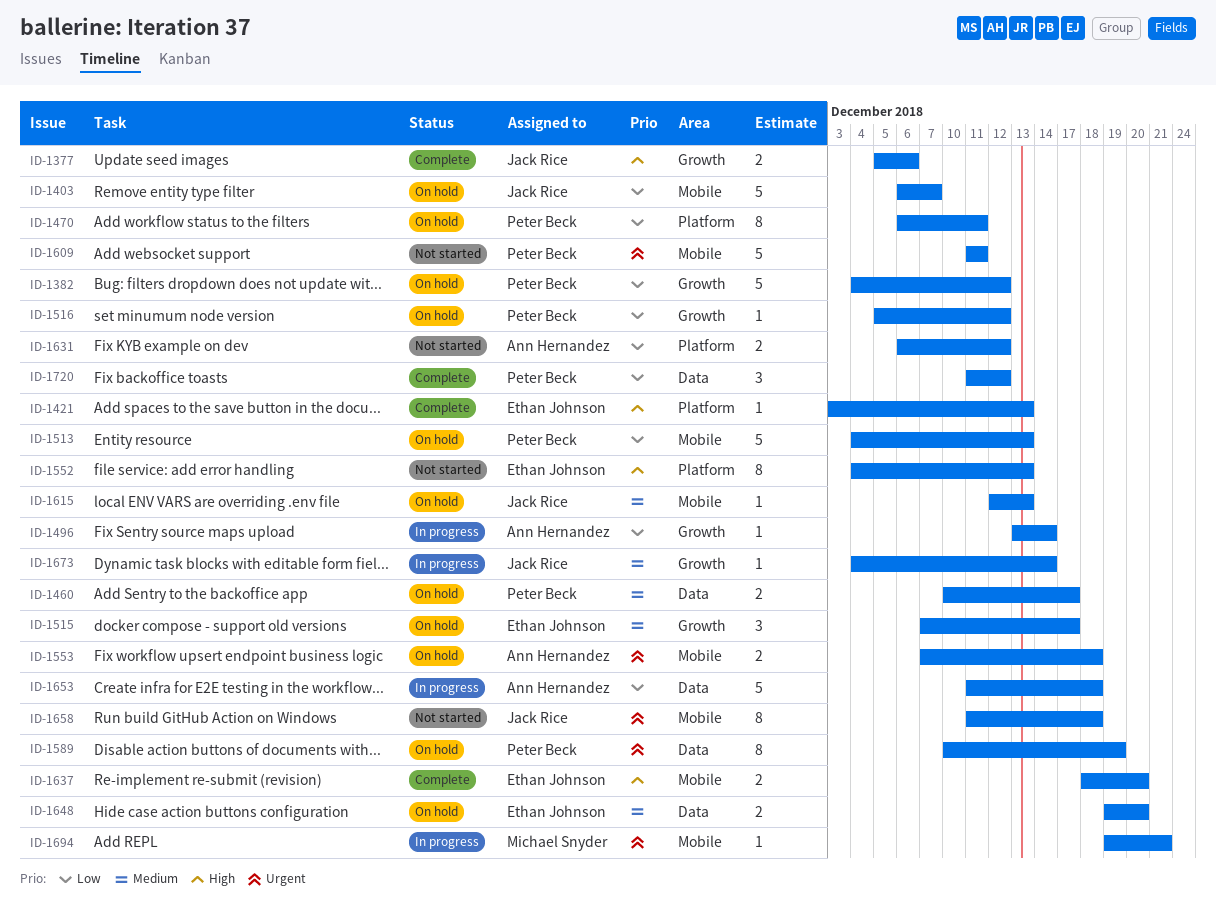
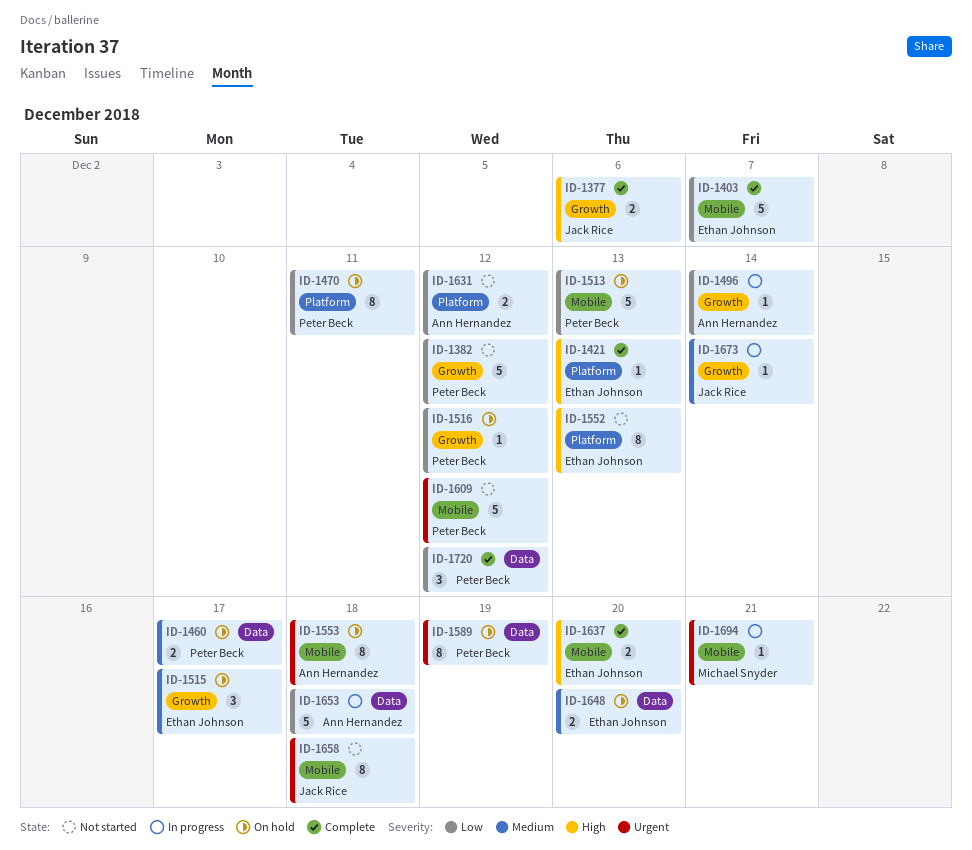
ID-1382, status: On hold -> Not started
ID-1403, status: On hold -> Complete
ID-1403, owner: Jack Rice -> Ethan Johnson
ID-1553, estimate: 2 -> 8
ID-1609, due: Dec 11 -> Dec 12
ID-1615: present -> none

